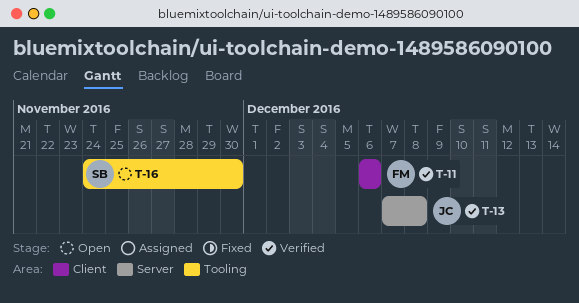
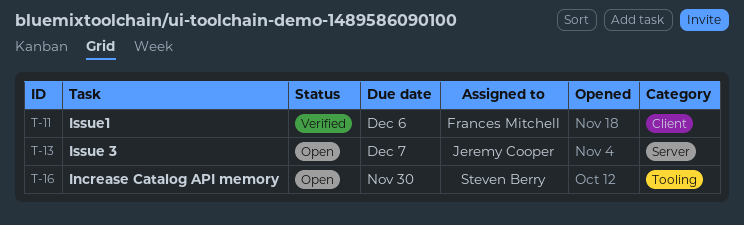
T-13, status: Verified -> Open
T-13, due: Dec 8 -> Dec 7

